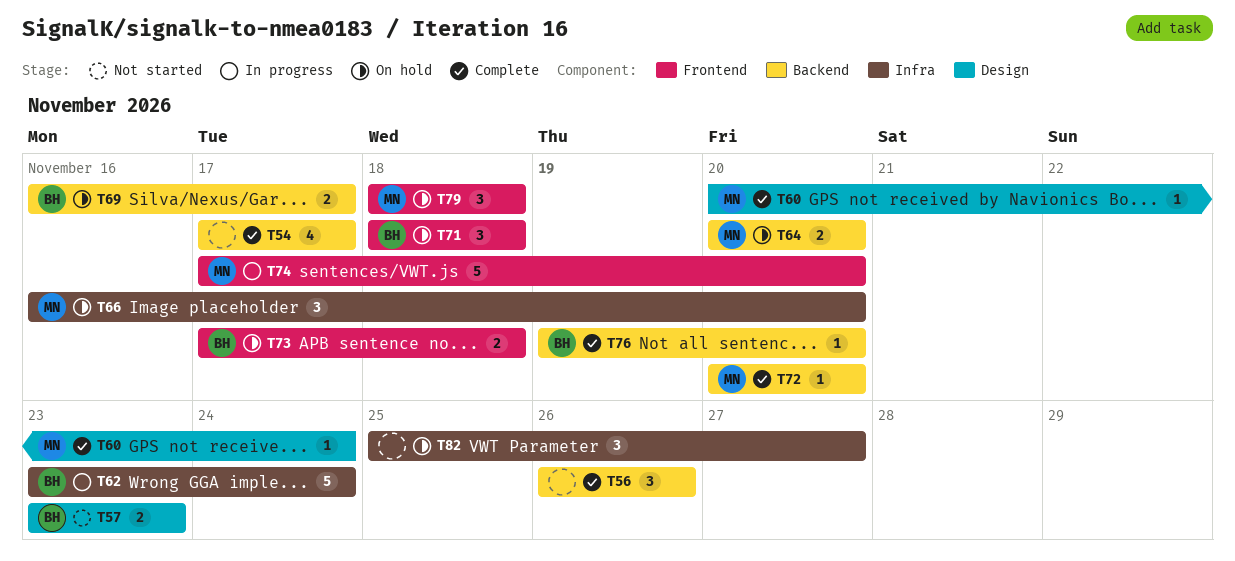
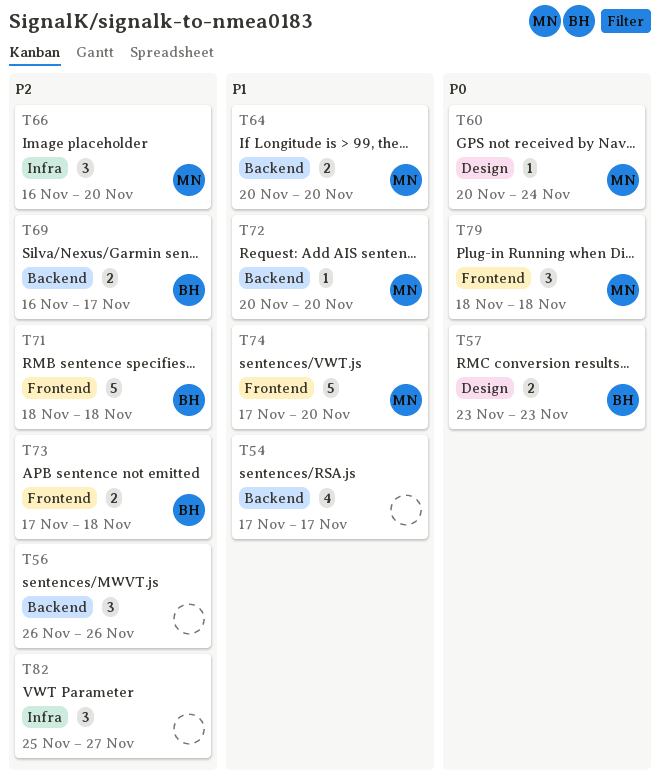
T62: present -> none
T71, estimate: 3 -> 5
T76: present -> none

